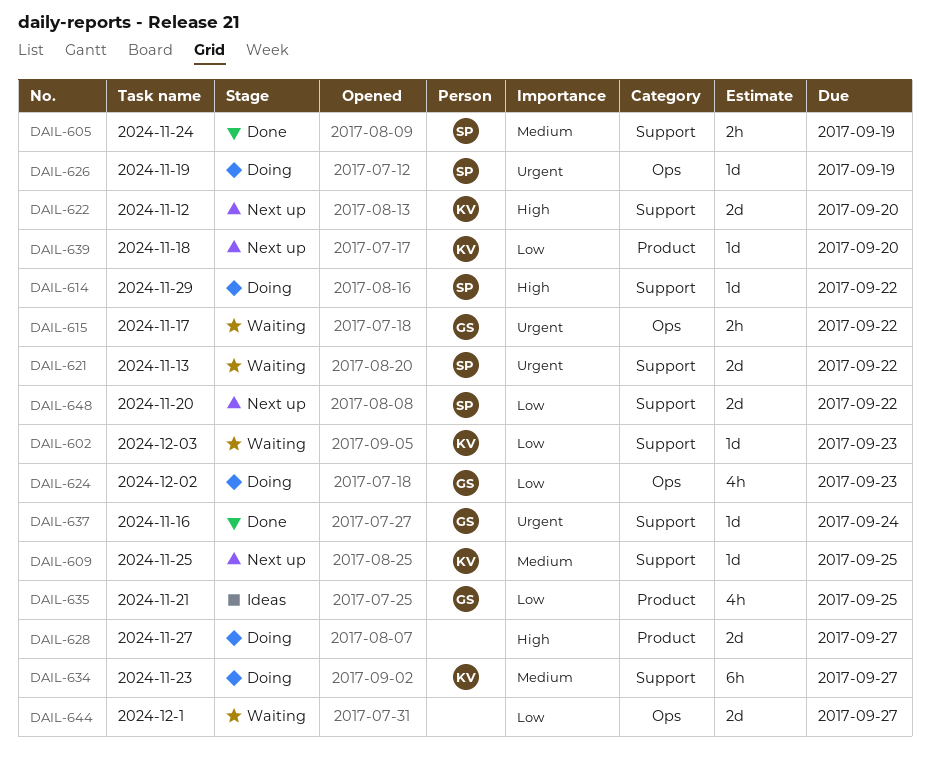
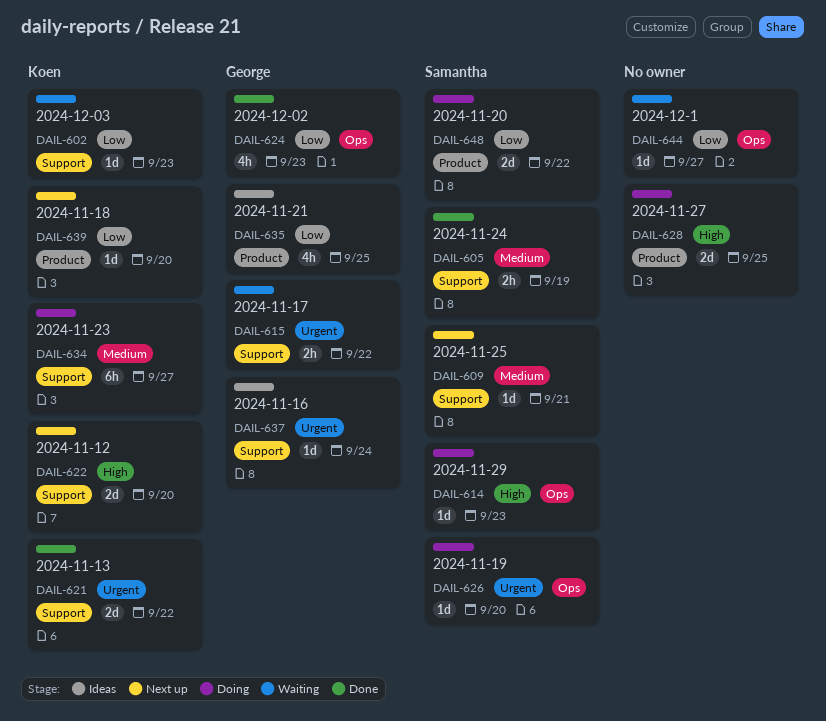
DAIL-609, owner: Koen -> Samantha
DAIL-609, due: Sep 25 -> Sep 21
DAIL-614, label: Support -> Ops
DAIL-614, due: Sep 22 -> Sep 23
DAIL-615, label: Ops -> Support
DAIL-621, status: Waiting -> Done
DAIL-621, owner: Samantha -> Koen
DAIL-624, status: Doing -> Done
DAIL-626, due: Sep 19 -> Sep 20
DAIL-628, due: Sep 27 -> Sep 25
DAIL-637, status: Done -> Ideas
DAIL-644, estimate: 2d -> 1d
DAIL-648, status: Next up -> Doing
DAIL-648, label: Support -> Product

